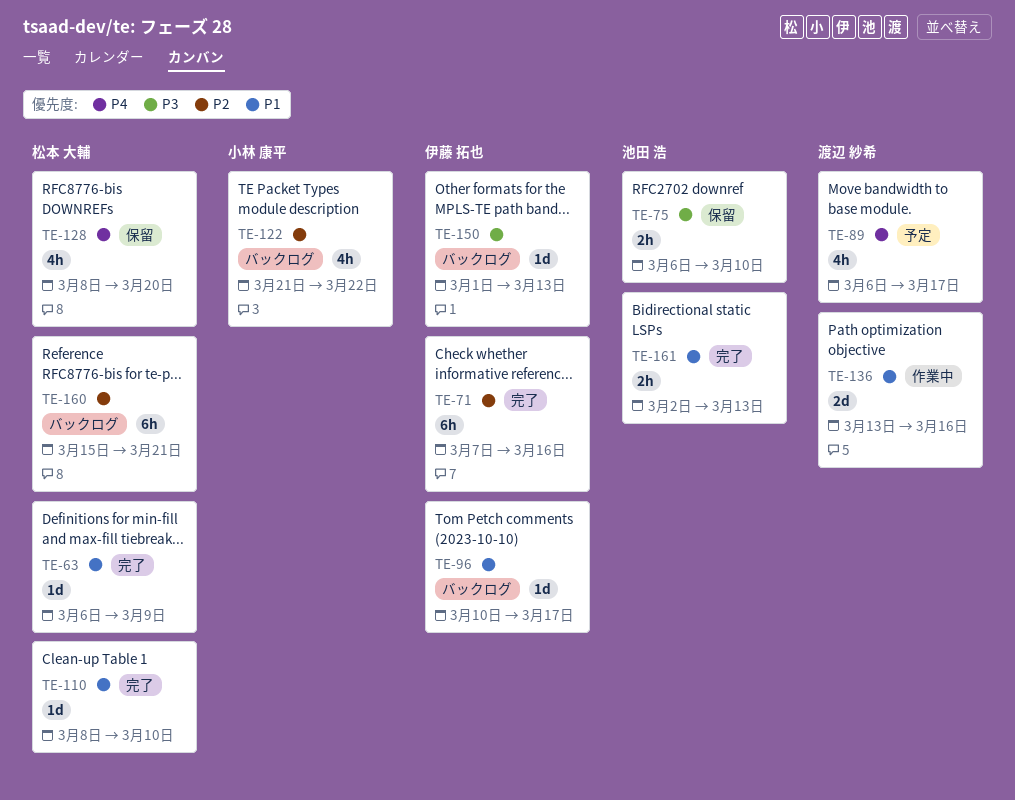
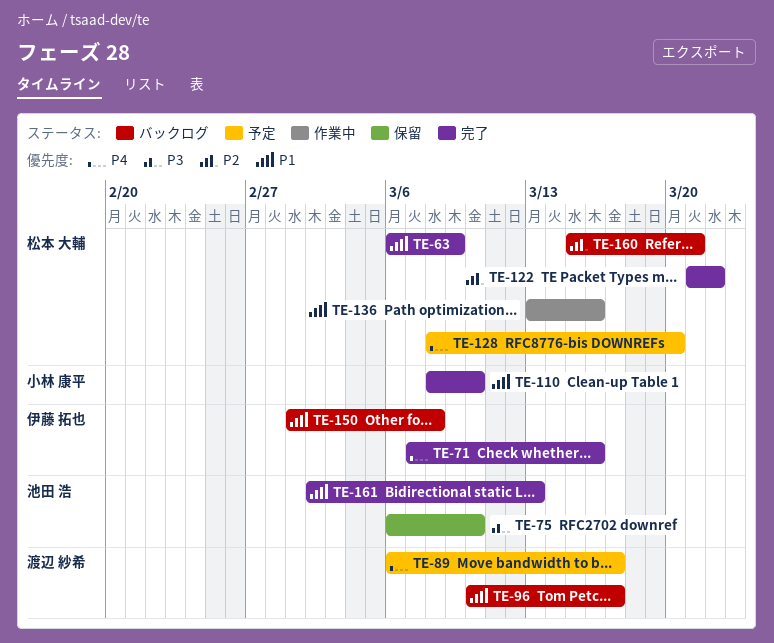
TE-71, priority: P2 -> P4
TE-96, owner: 伊藤 拓也 -> 渡辺 紗希
TE-110, owner: 松本 大輔 -> 小林 康平
TE-122, status: バックログ -> 完了
TE-122, owner: 小林 康平 -> 松本 大輔
TE-128, status: 保留 -> 予定
TE-136, owner: 渡辺 紗希 -> 松本 大輔
TE-150, priority: P3 -> P1
TE-150, due: Mar 13 -> Mar 8

